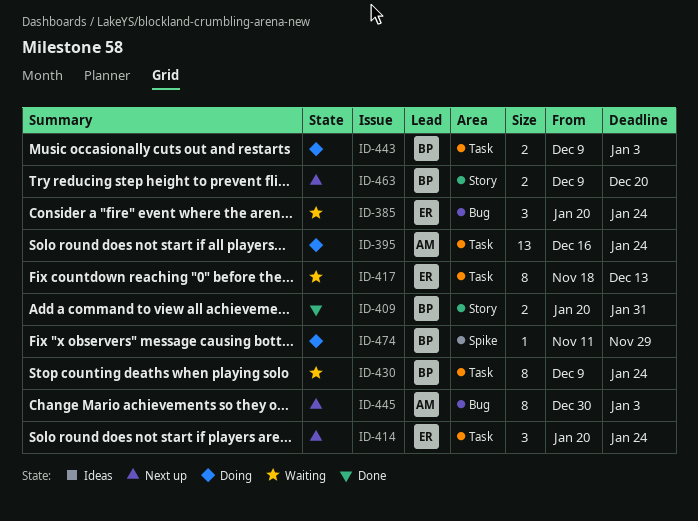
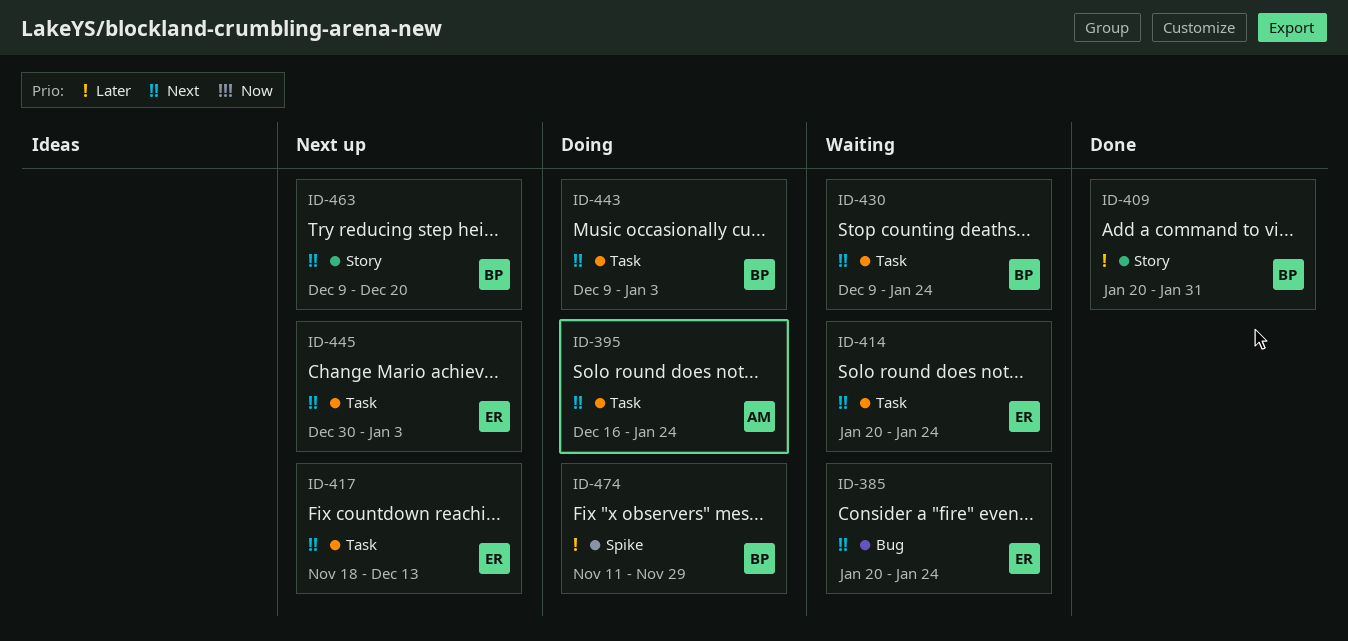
ID-414, status: Next up -> Waiting
ID-417, status: Waiting -> Next up
ID-445, owner: AM -> ER
ID-445, label: Bug -> Task

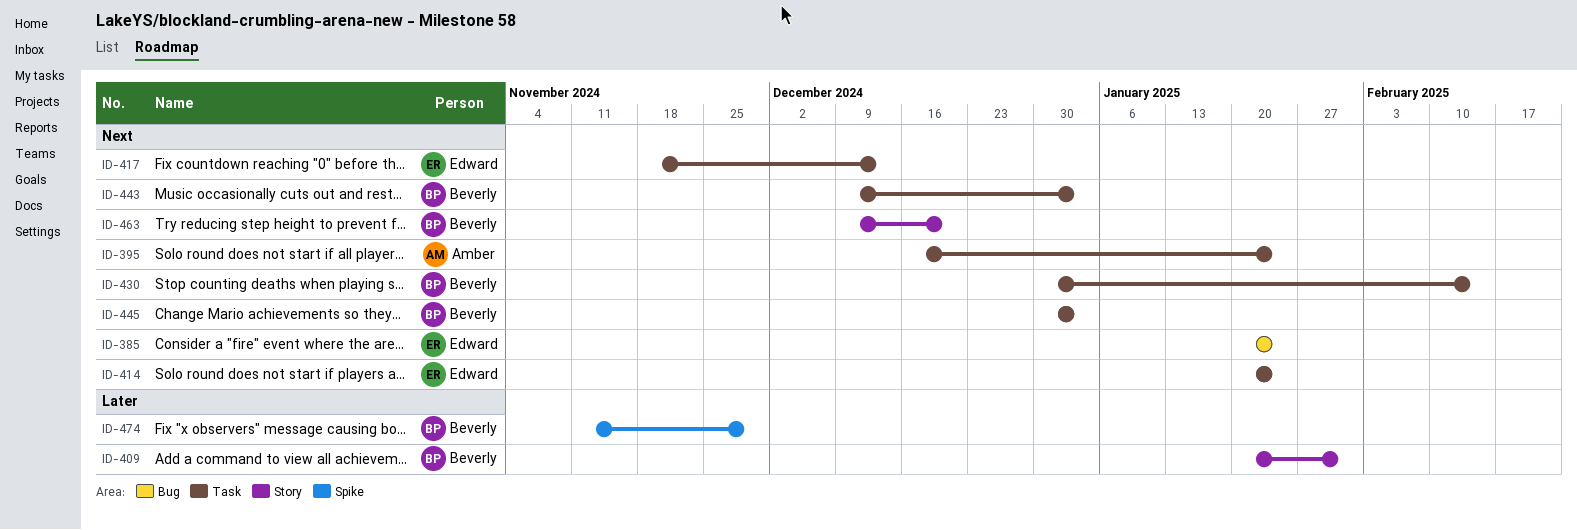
ID-430, start: Dec 9 -> Dec 30
ID-430, due: Jan 24 -> Feb 14
ID-445, owner: Edward -> Beverly

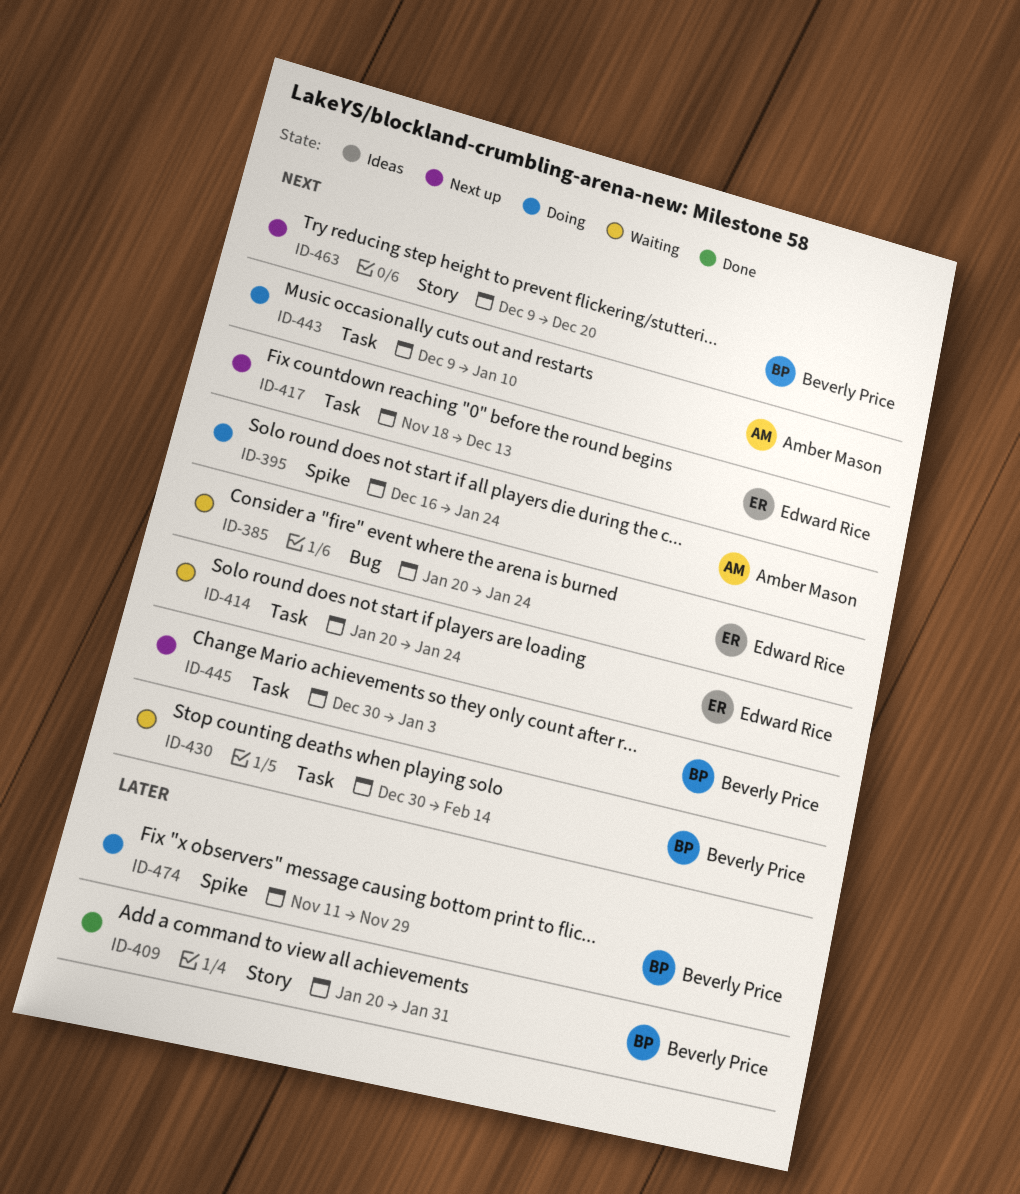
ID-395, label: Task -> Spike
ID-443, owner: Beverly Price -> Amber Mason
ID-443, due: Jan 3 -> Jan 10

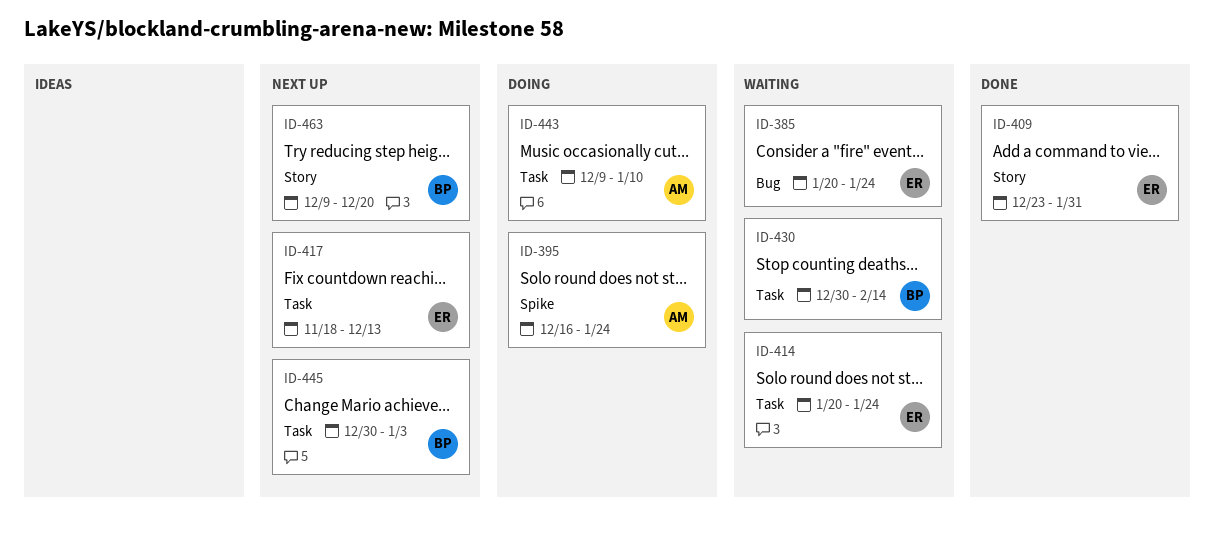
ID-409, owner: Beverly Price -> Edward Rice
ID-409, start: Jan 20 -> Dec 23
ID-474: present -> none

